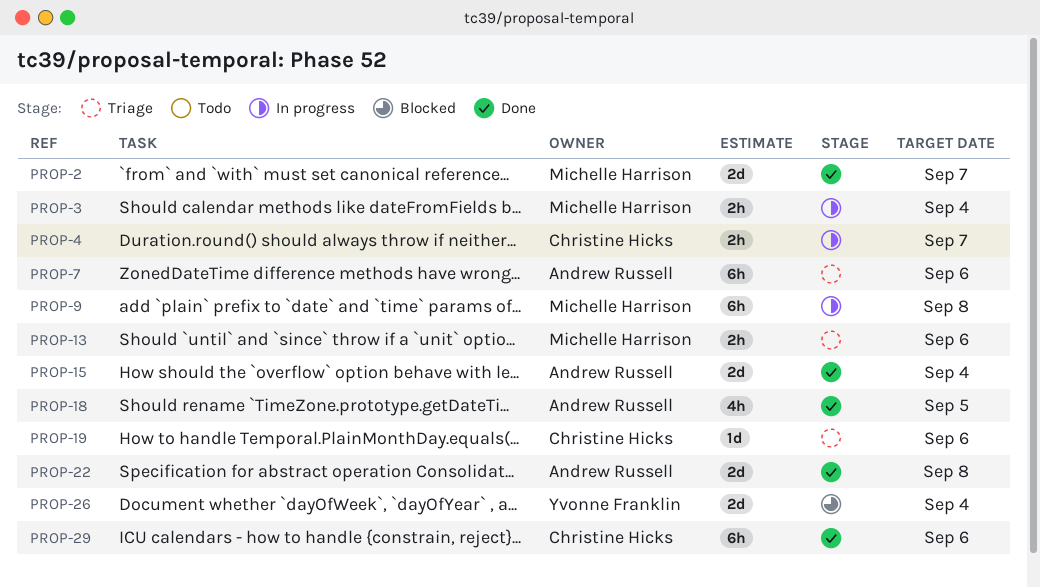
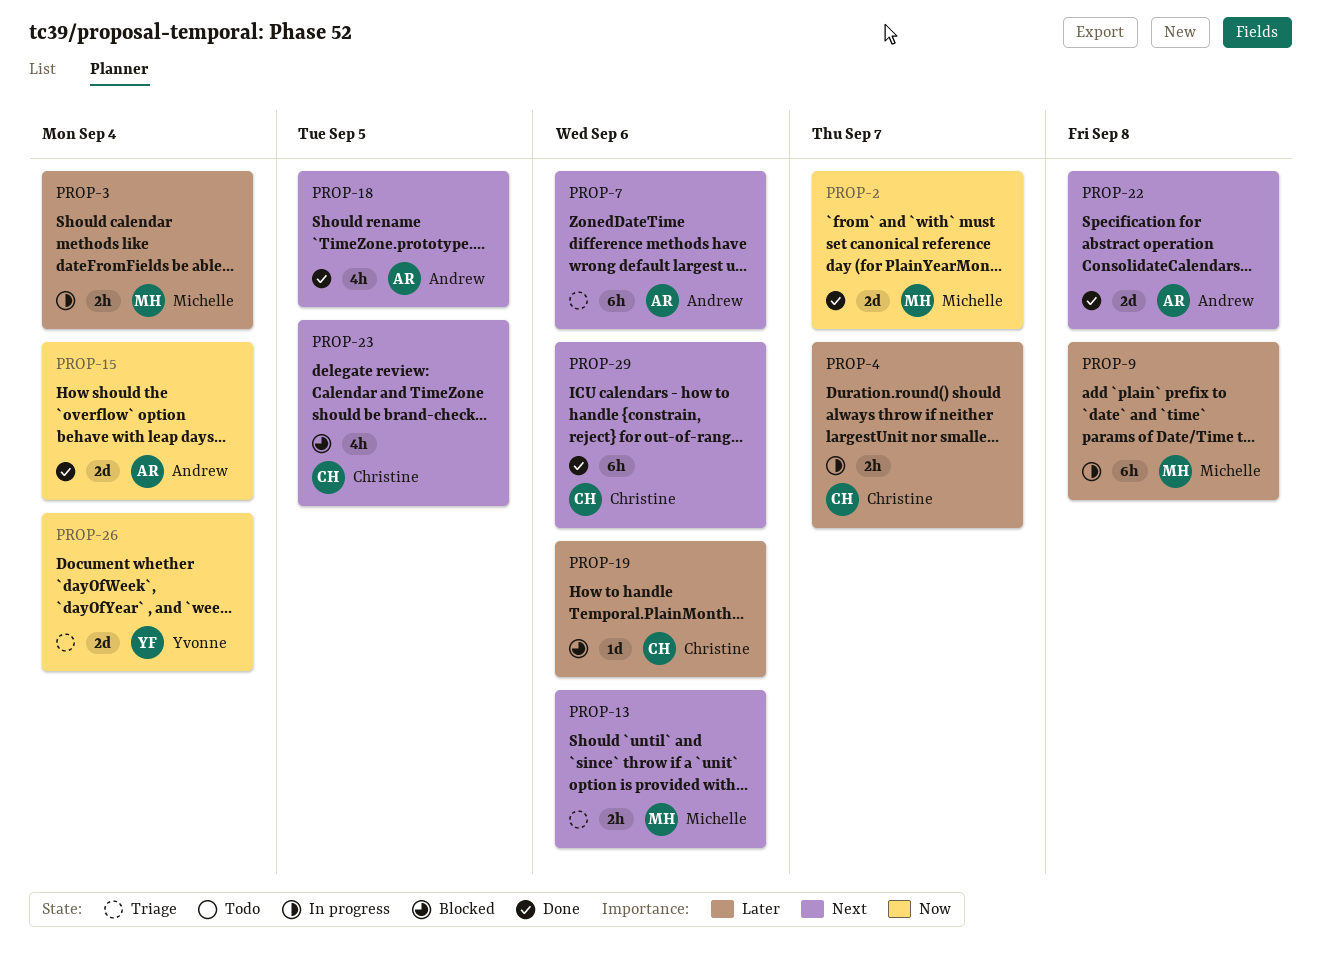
PROP-19, status: Triage -> Blocked
PROP-23: none -> present
PROP-26, status: Blocked -> Triage

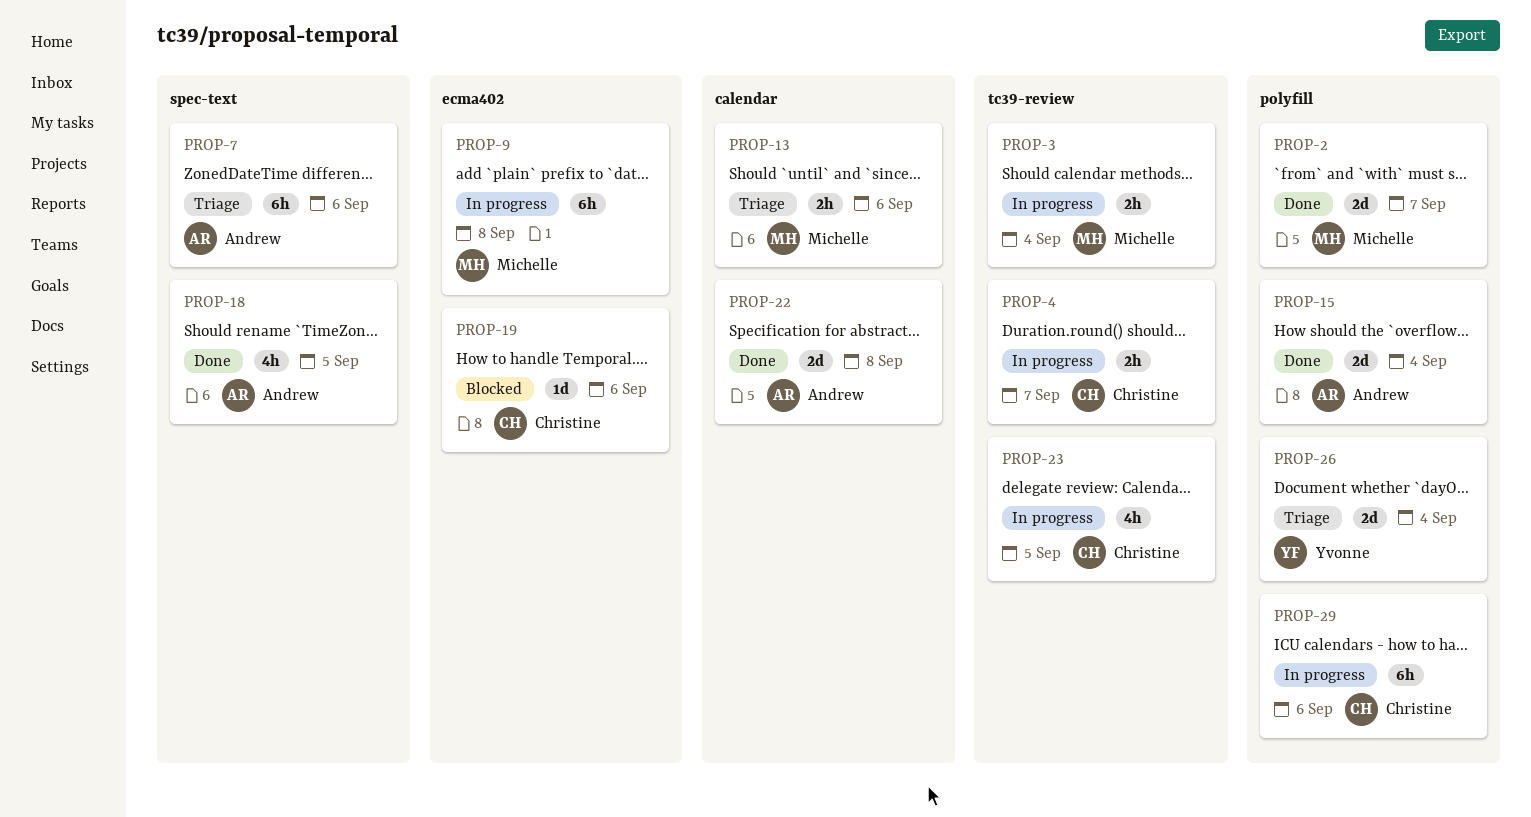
PROP-23, status: Blocked -> In progress
PROP-29, status: Done -> In progress

